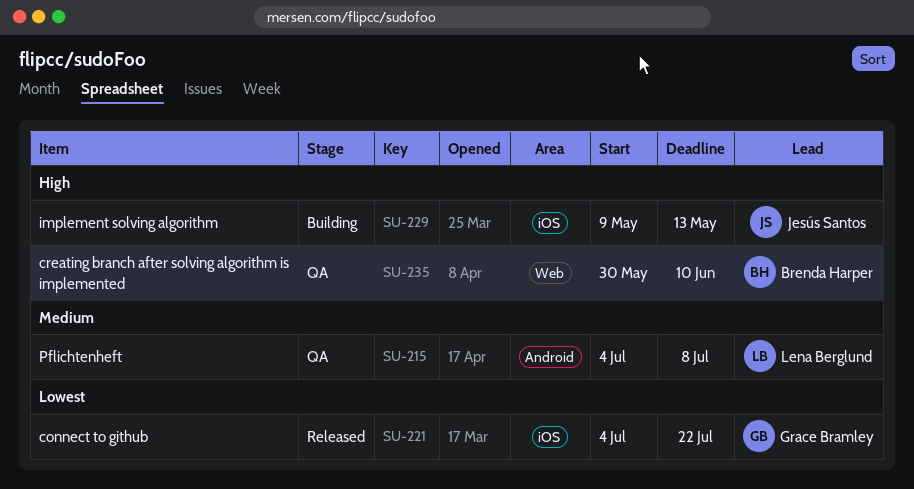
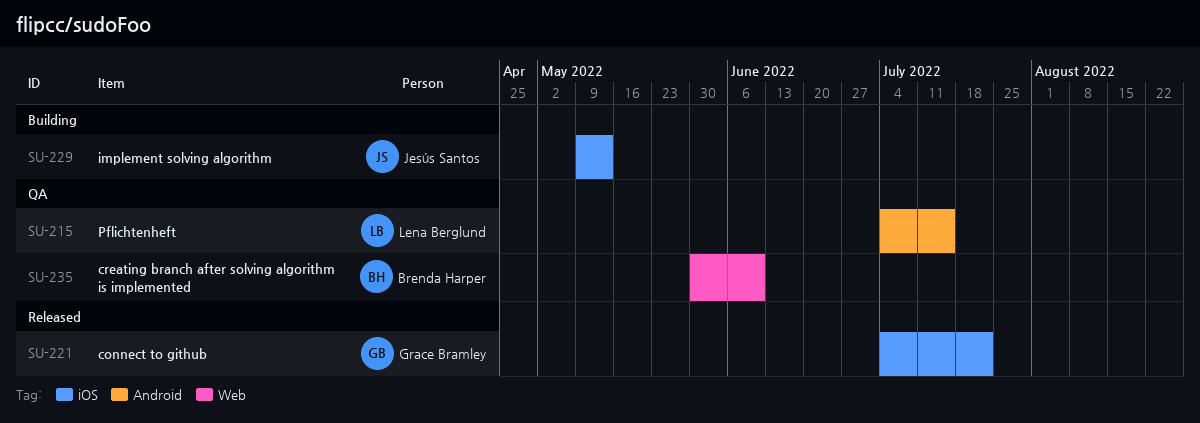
SU-215, due: Jul 8 -> Jul 15

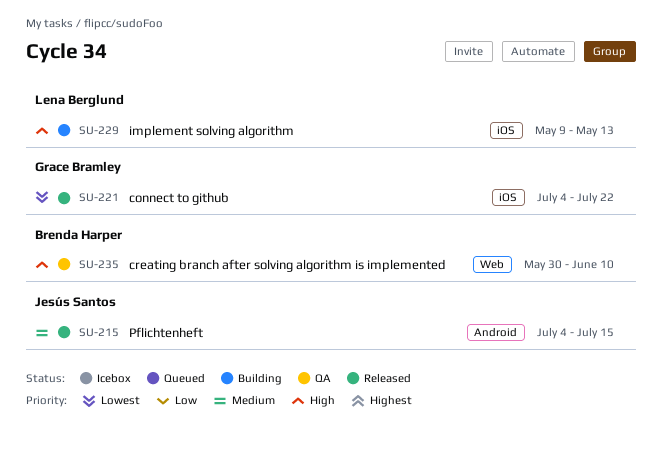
SU-215, status: QA -> Released
SU-215, owner: Lena Berglund -> Jesús Santos
SU-229, owner: Jesús Santos -> Lena Berglund

